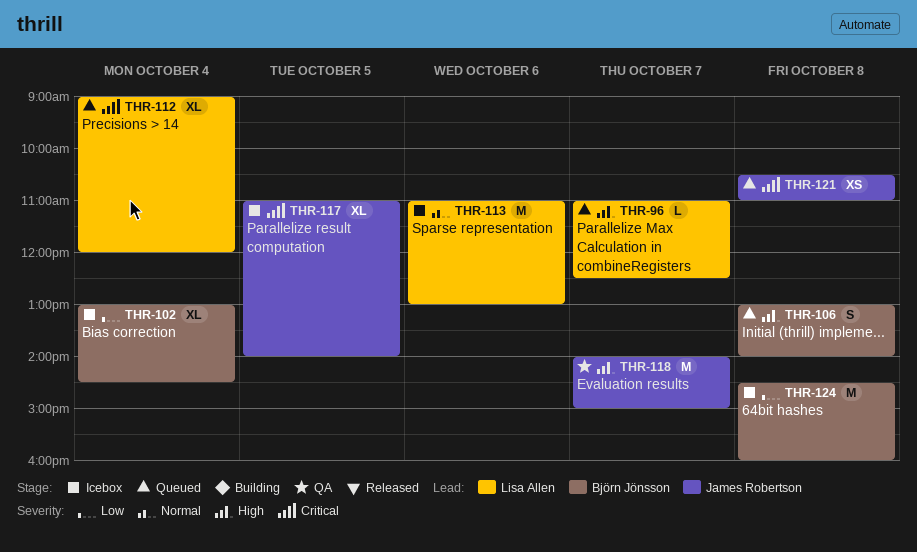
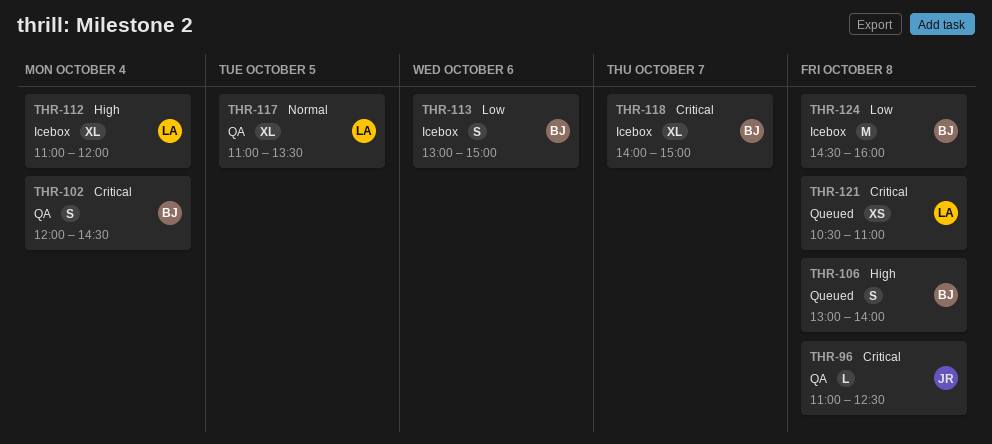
THR-96, status: Queued -> QA
THR-96, owner: Lisa Allen -> James Robertson
THR-96, priority: High -> Critical
THR-96, day: Oct 7 -> Oct 8
THR-102, status: Icebox -> QA
THR-102, priority: Low -> Critical
THR-102, estimate: XL -> S
THR-102, begins: 13:00 -> 12:00
THR-112, status: Queued -> Icebox
THR-112, priority: Critical -> High
THR-112, begins: 09:00 -> 11:00
THR-113, owner: Lisa Allen -> Björn Jönsson
THR-113, priority: Normal -> Low
THR-113, estimate: M -> S
THR-113, begins: 11:00 -> 13:00
THR-113, ends: 13:00 -> 15:00
THR-117, status: Icebox -> QA
THR-117, owner: James Robertson -> Lisa Allen
THR-117, priority: Critical -> Normal
THR-117, ends: 14:00 -> 13:30
THR-118, status: QA -> Icebox
THR-118, owner: James Robertson -> Björn Jönsson
THR-118, priority: High -> Critical
THR-118, estimate: M -> XL
THR-121, owner: James Robertson -> Lisa Allen

